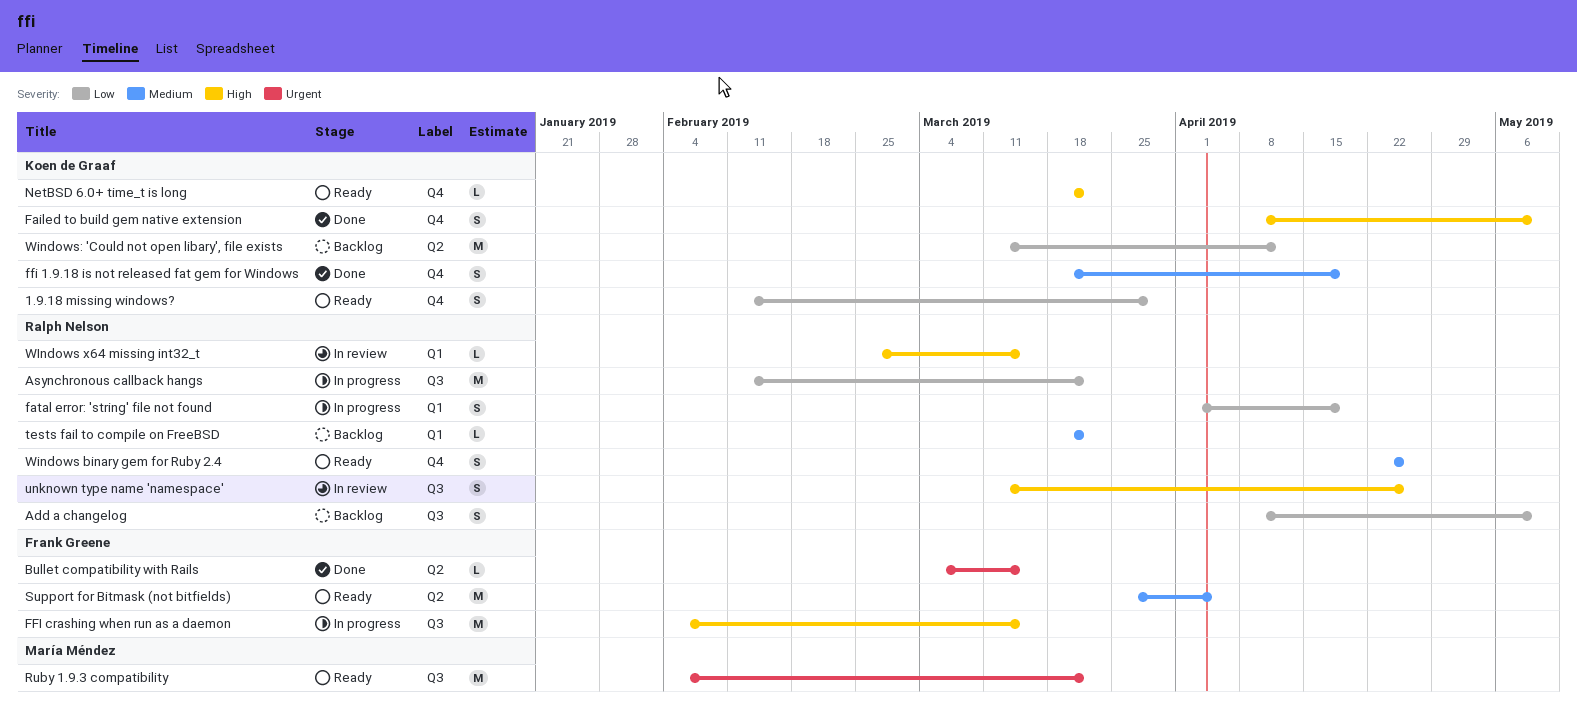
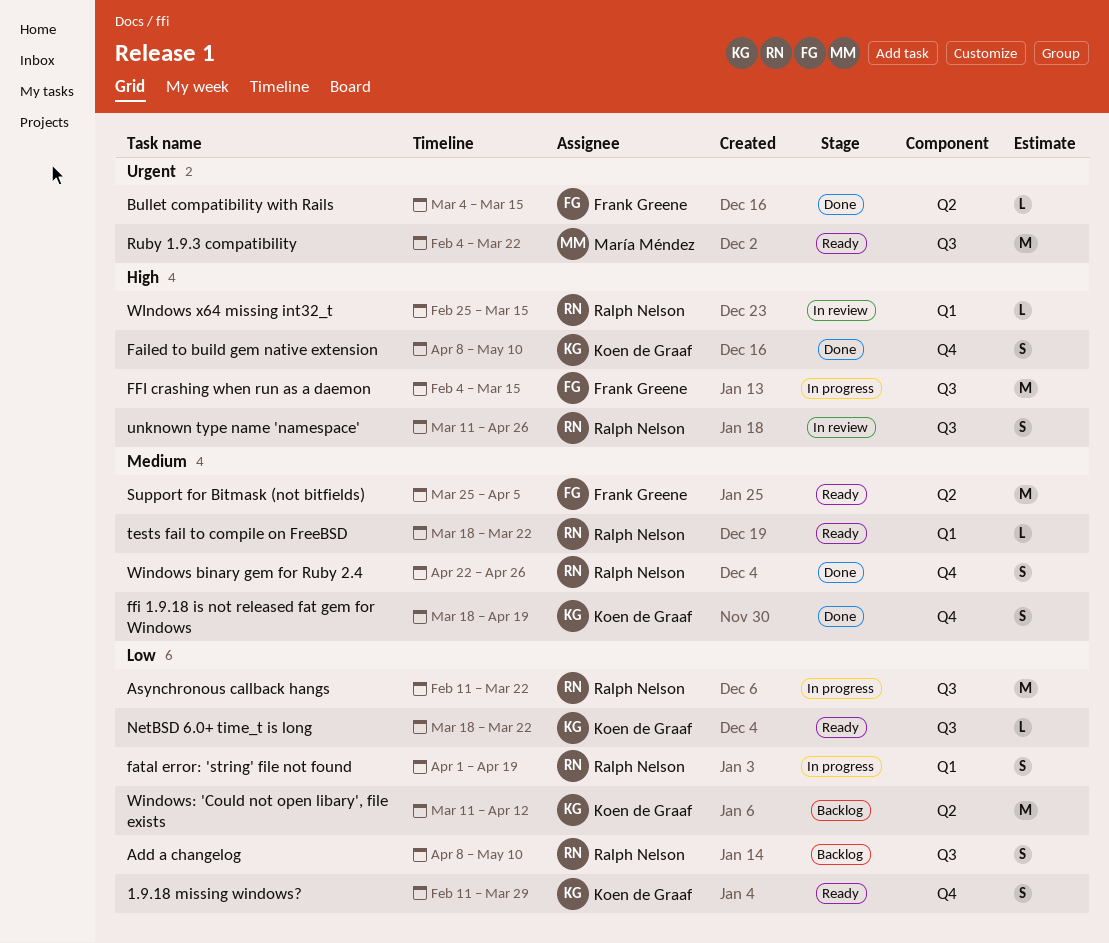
NetBSD 6.0+ time_t is long, priority: High -> Low
NetBSD 6.0+ time_t is long, label: Q4 -> Q3
tests fail to compile on FreeBSD, status: Backlog -> Ready
Windows binary gem for Ruby 2.4, status: Ready -> Done

